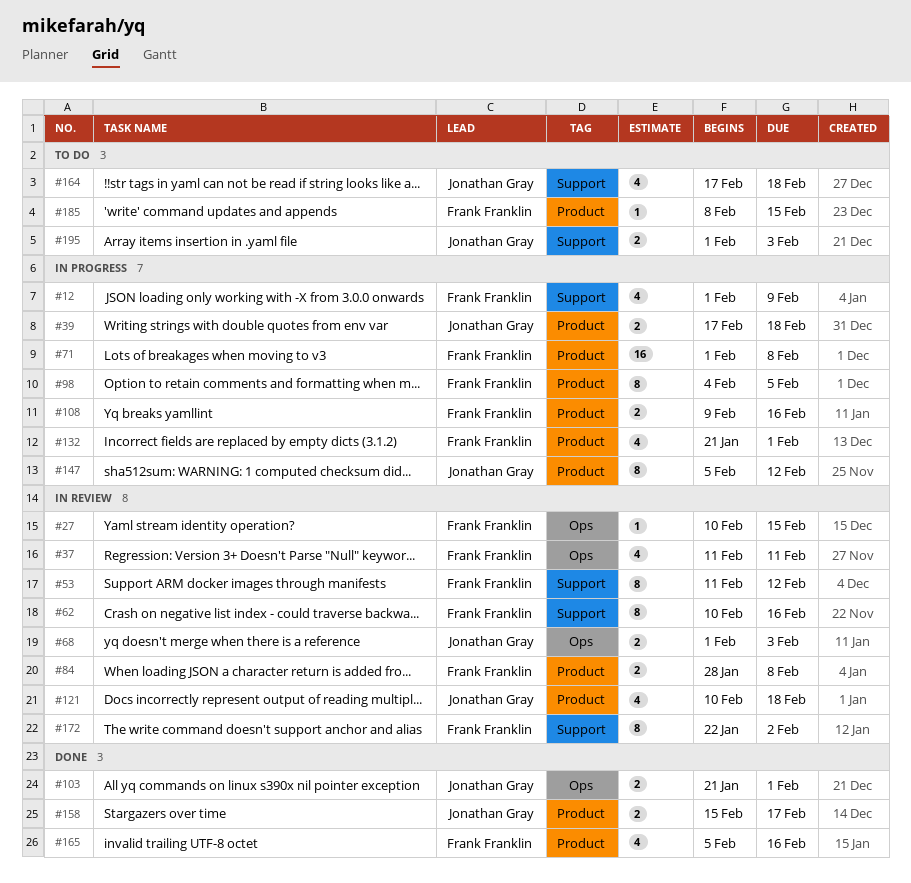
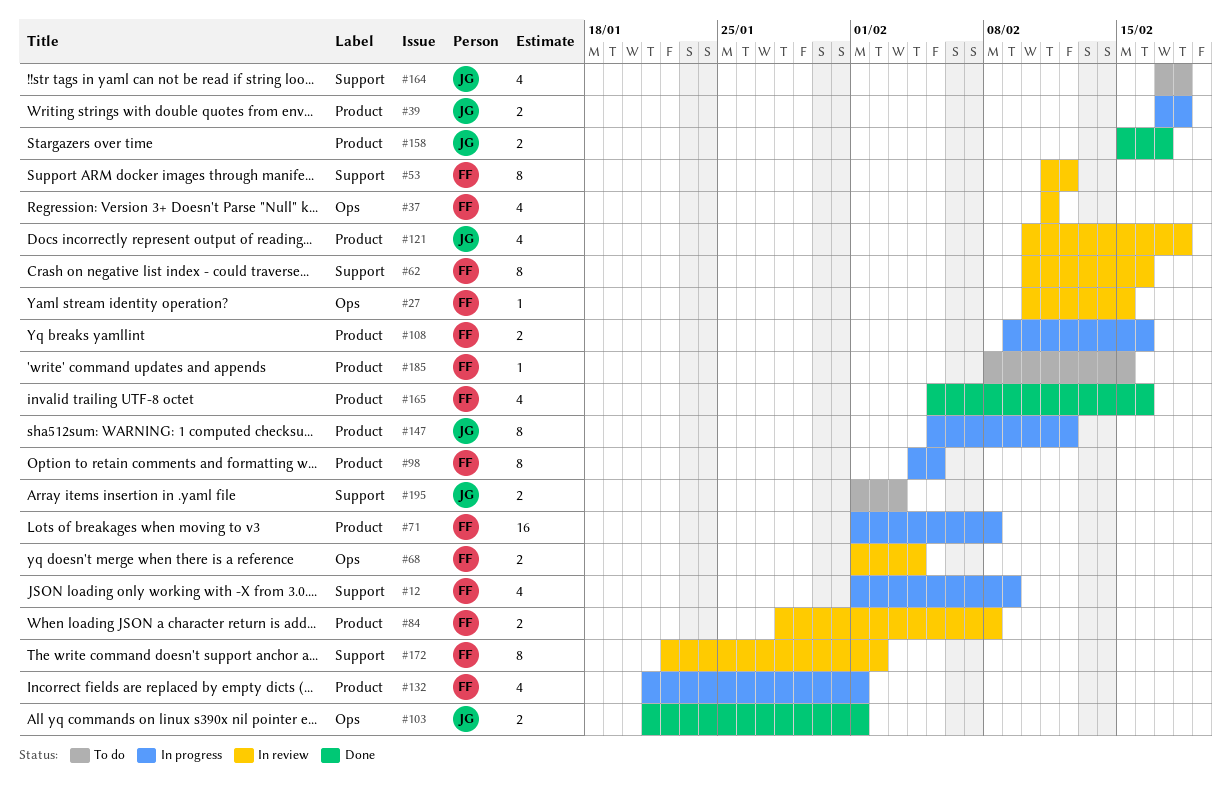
#68, owner: Jonathan Gray -> Frank Franklin
#68, due: Feb 3 -> Feb 4

